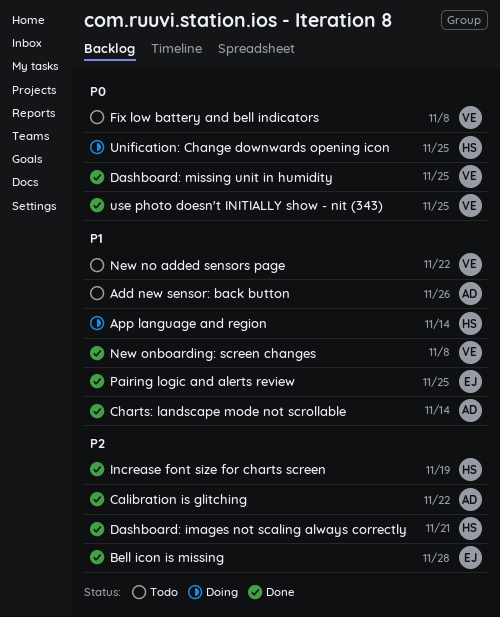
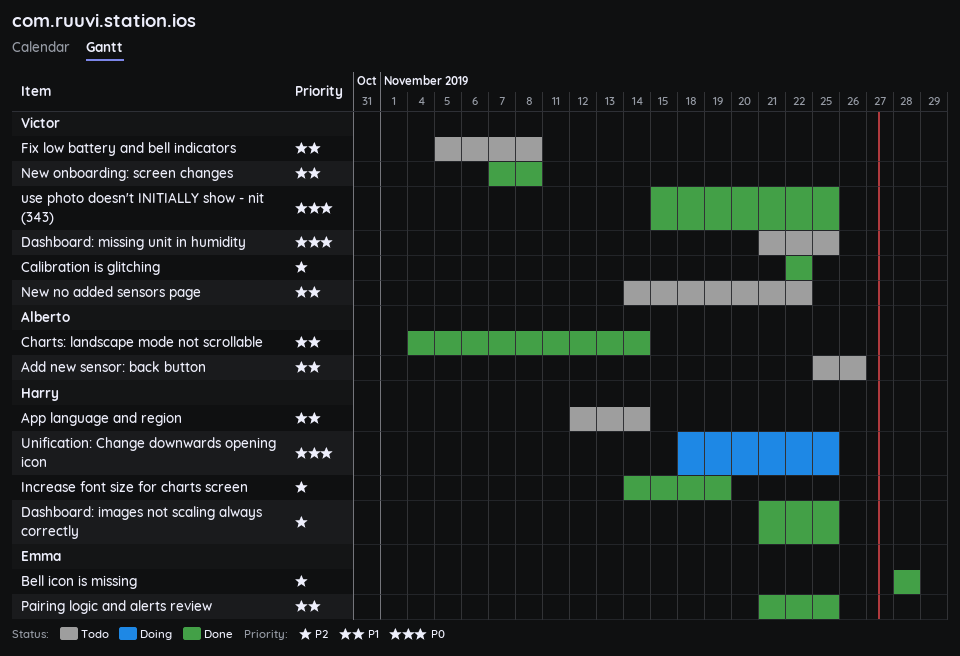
App language and region, status: Doing -> Todo
Calibration is glitching, owner: Alberto -> Victor
Dashboard: images not scaling always correctly, due: Nov 21 -> Nov 25
Dashboard: missing unit in humidity, status: Done -> Todo
Fix low battery and bell indicators, priority: P0 -> P1

